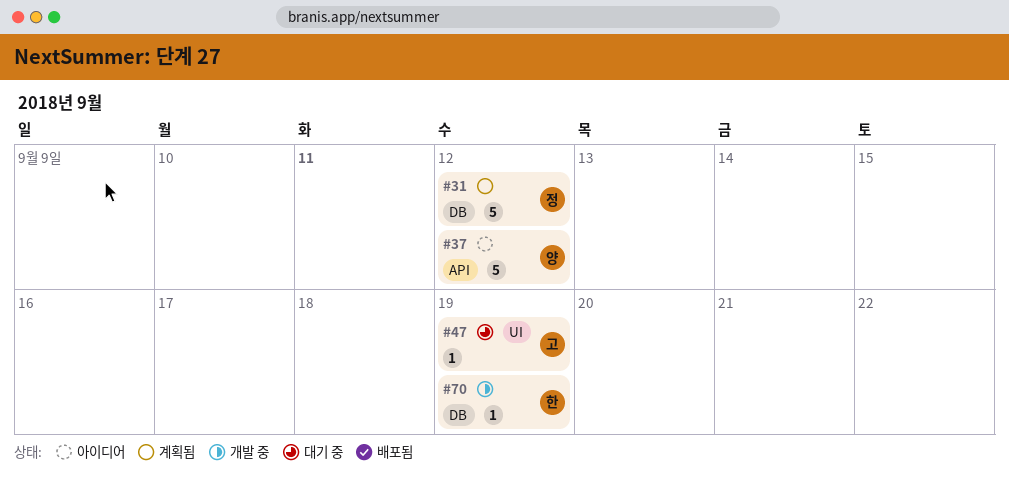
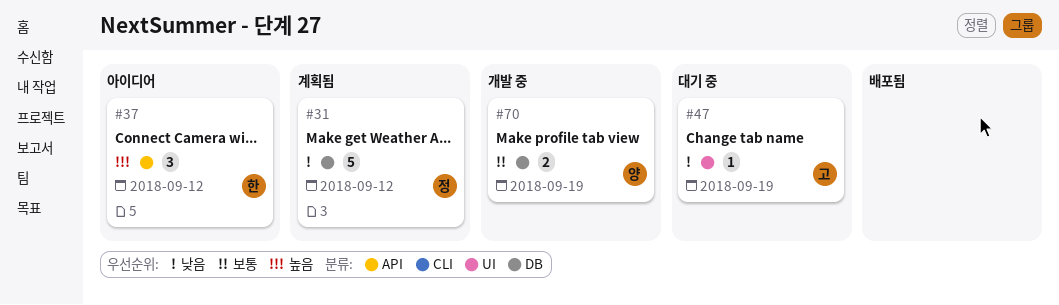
#37, owner: 양 -> 한
#37, estimate: 5 -> 3
#70, owner: 한 -> 양
#70, estimate: 1 -> 2

